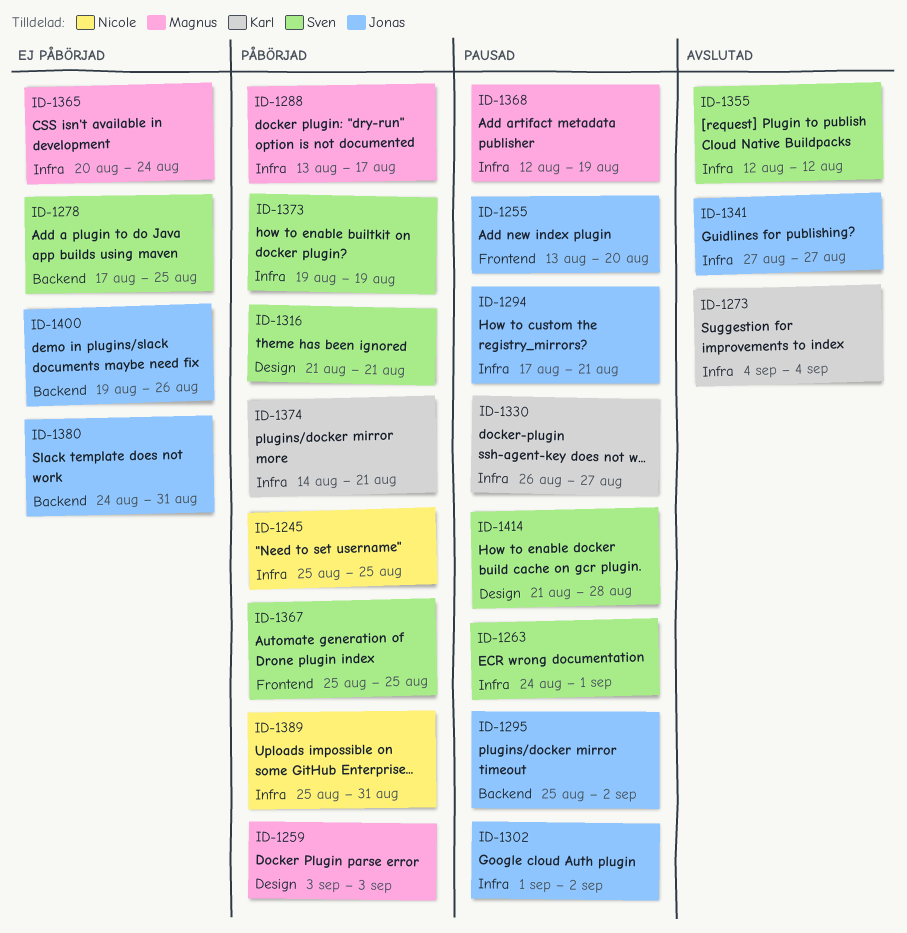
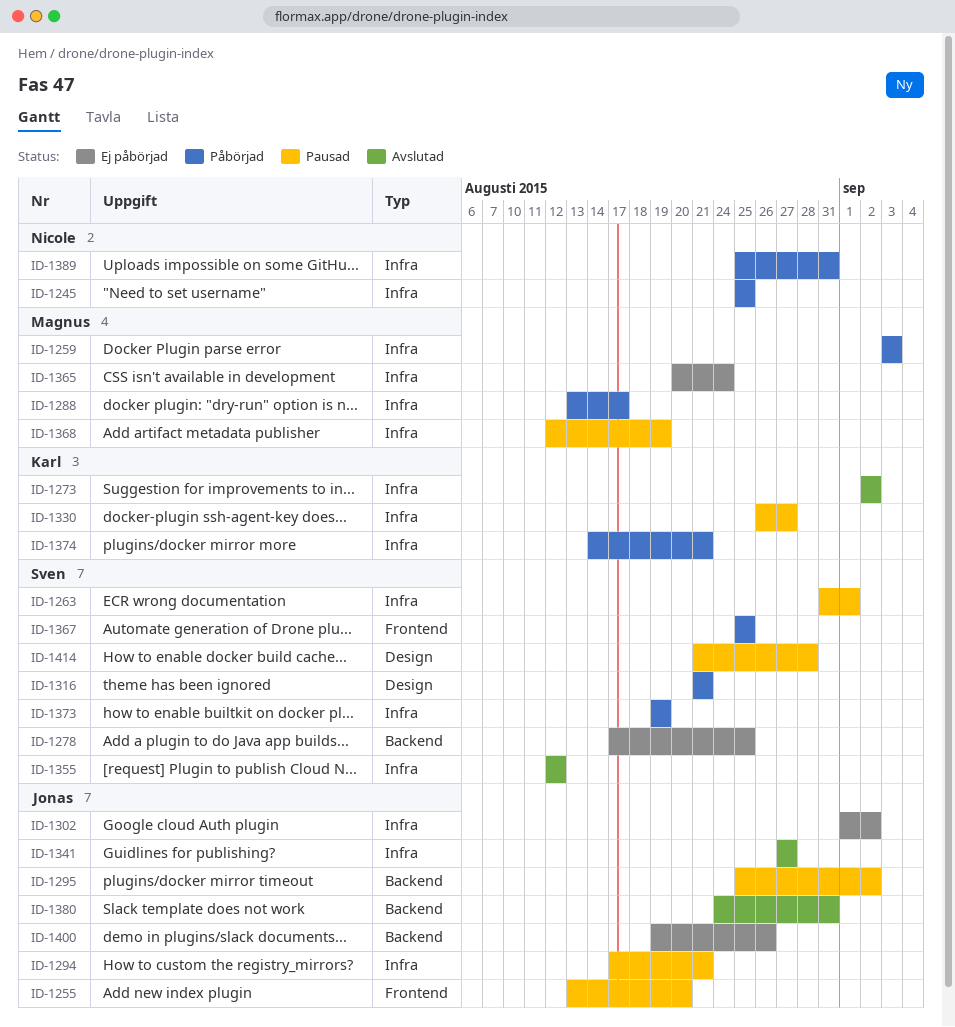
ID-1259, label: Design -> Infra
ID-1263, start: Aug 24 -> Aug 31
ID-1273, start: Sep 4 -> Sep 2
ID-1273, due: Sep 4 -> Sep 2
ID-1302, status: Pausad -> Ej påbörjad
ID-1380, status: Ej påbörjad -> Avslutad

